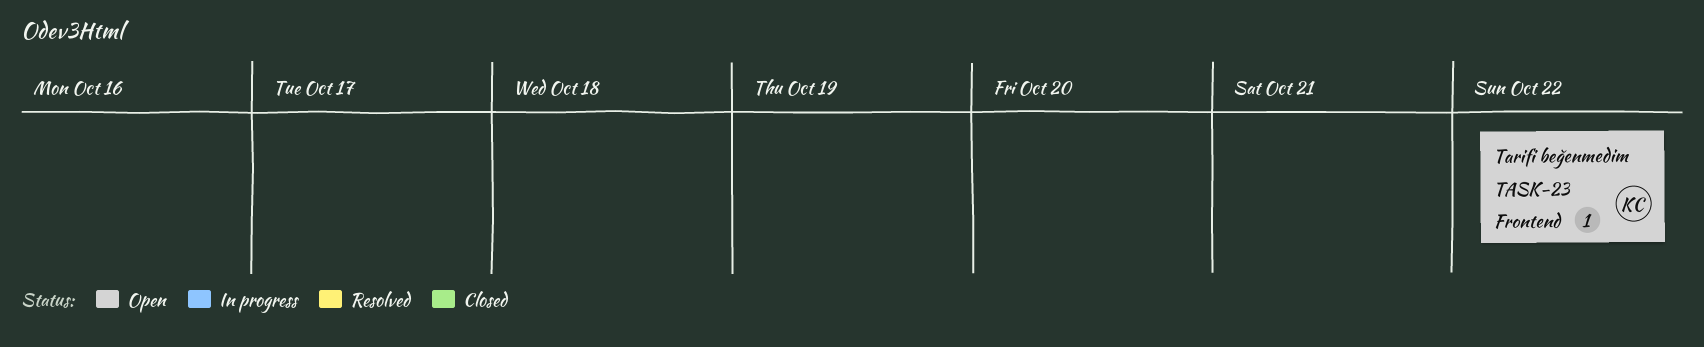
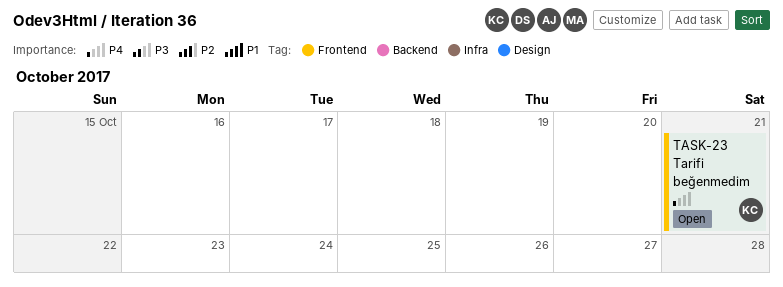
TASK-23, due: Oct 22 -> Oct 21

